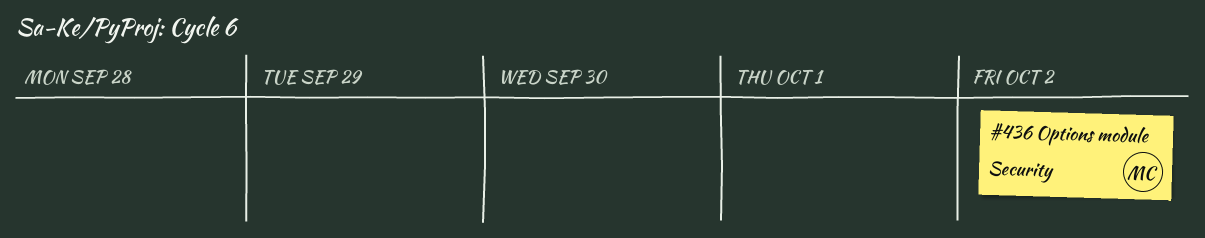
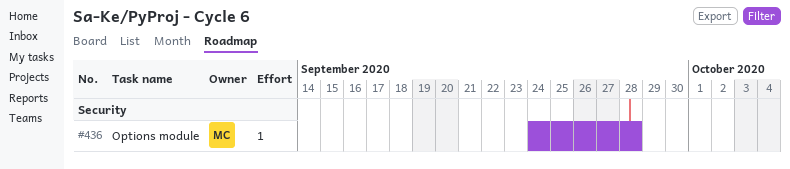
#436, due: Oct 2 -> Sep 28

